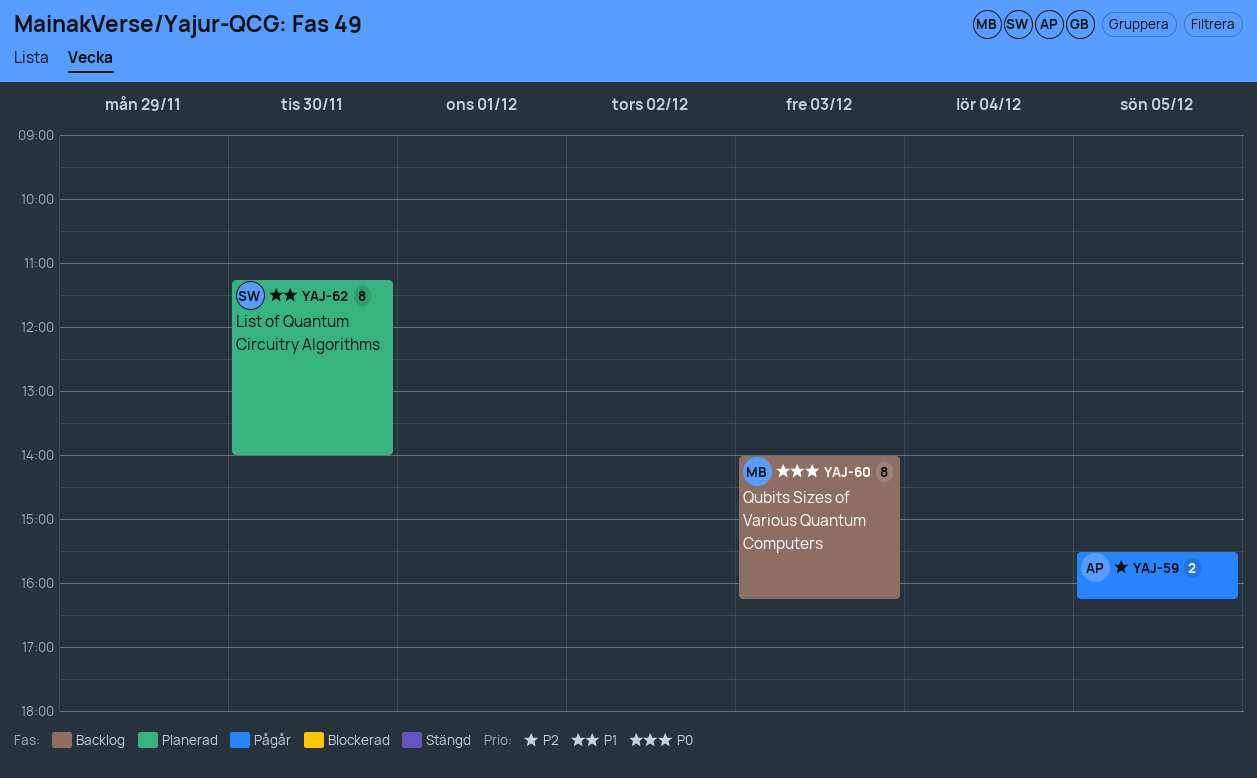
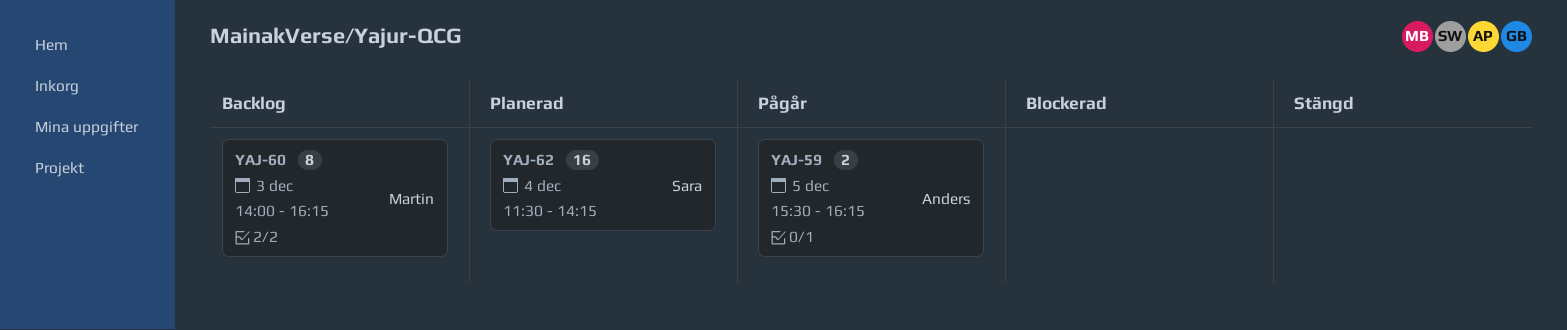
YAJ-62, estimate: 8 -> 16
YAJ-62, day: Nov 30 -> Dec 4
YAJ-62, begins: 11:15 -> 11:30
YAJ-62, ends: 14:00 -> 14:15

